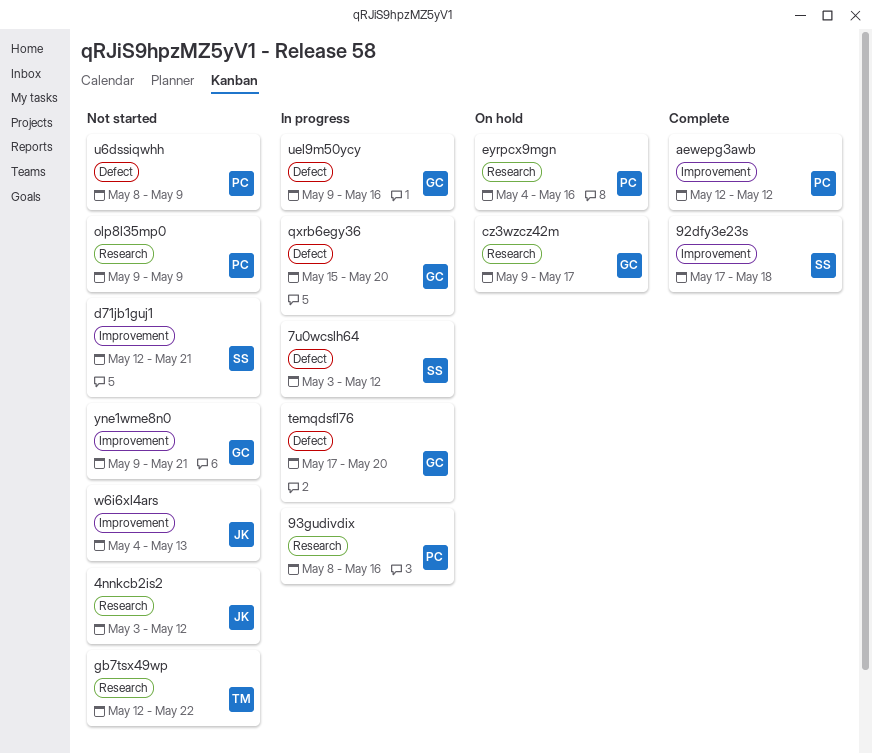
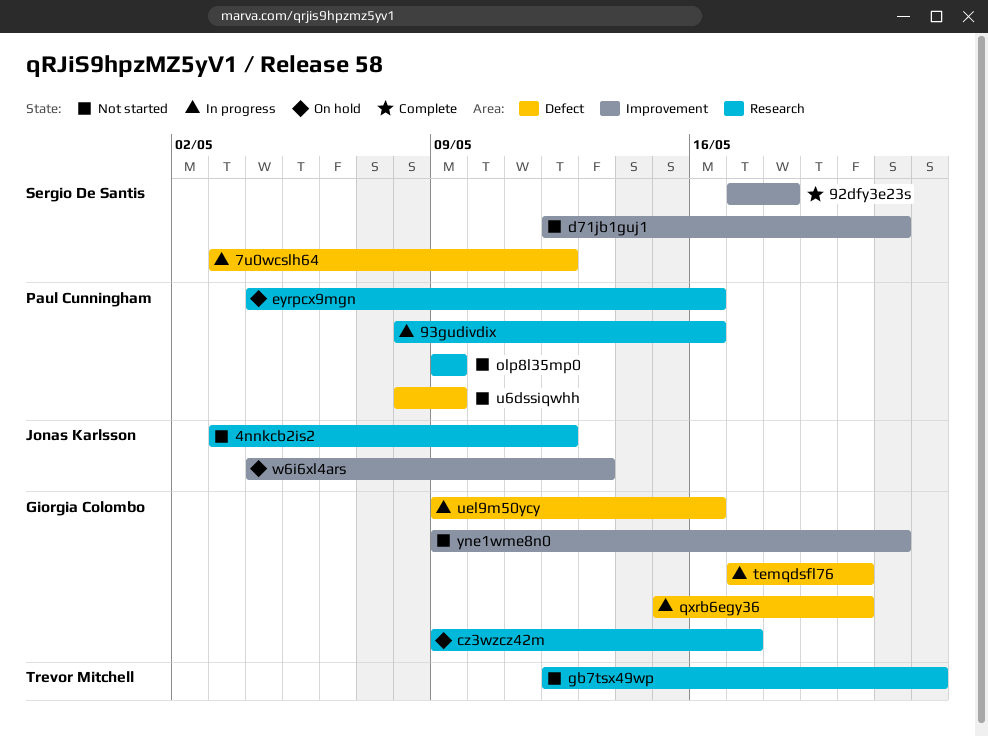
aewepg3awb: present -> none
w6i6xl4ars, status: Not started -> On hold

